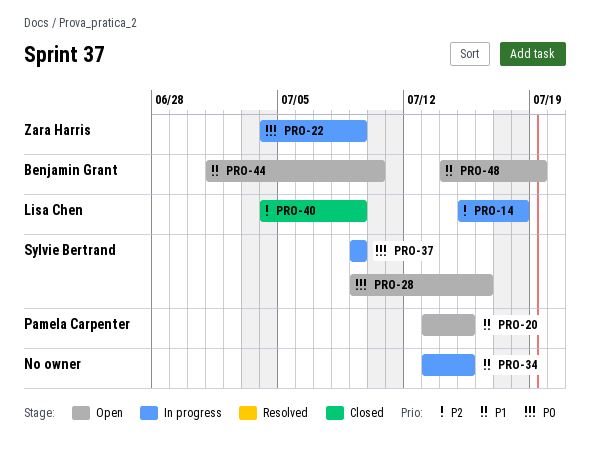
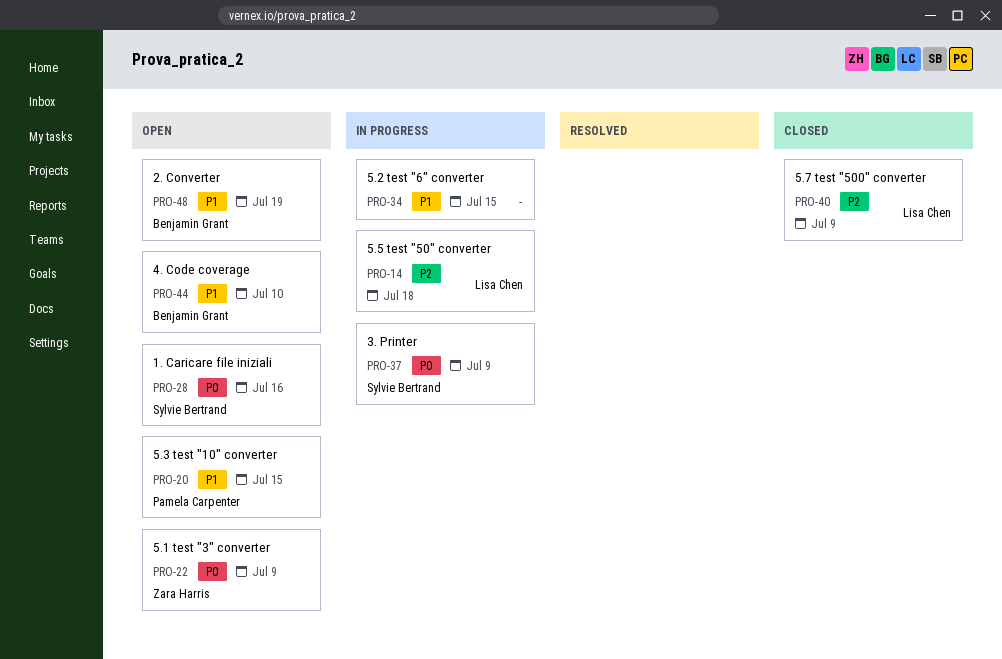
PRO-22, status: In progress -> Open

